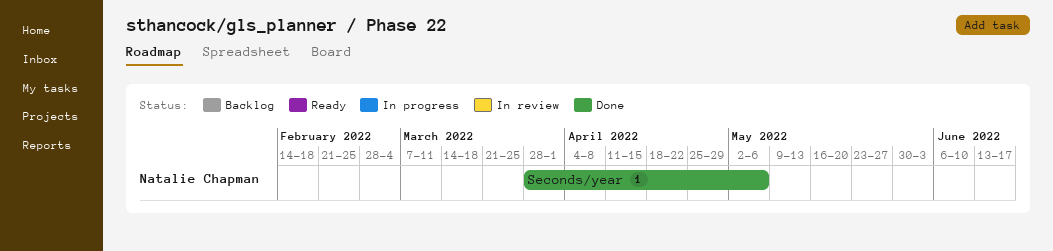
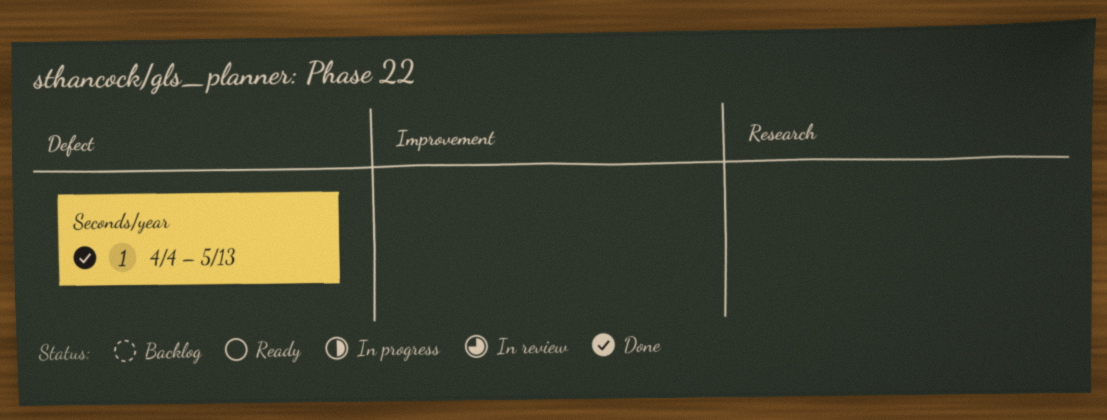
Seconds/year, start: Mar 28 -> Apr 4
Seconds/year, due: May 6 -> May 13

